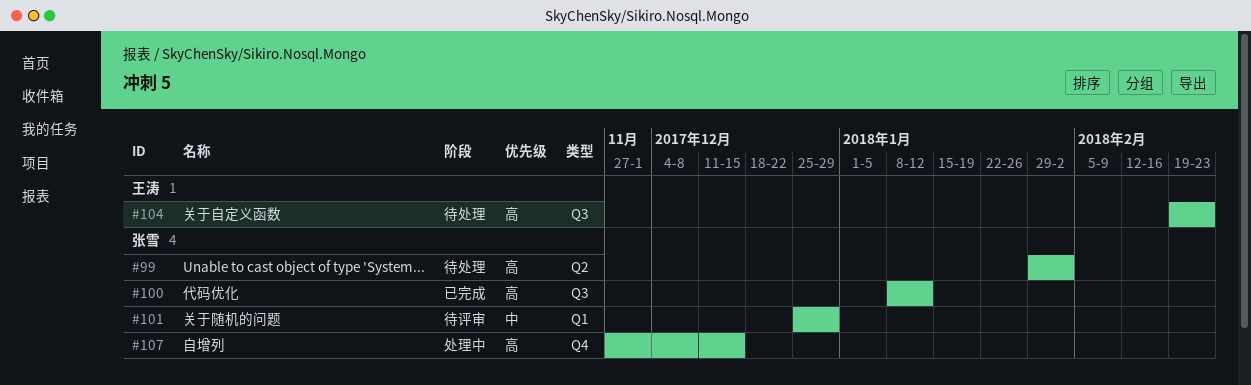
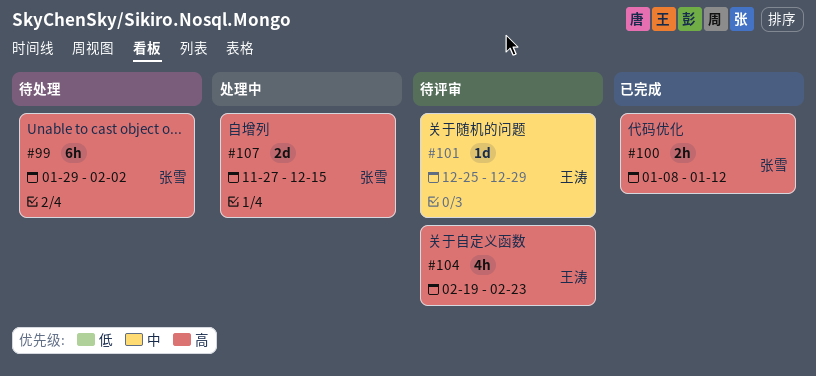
#101, owner: 张雪 -> 王涛
#104, status: 待处理 -> 待评审

